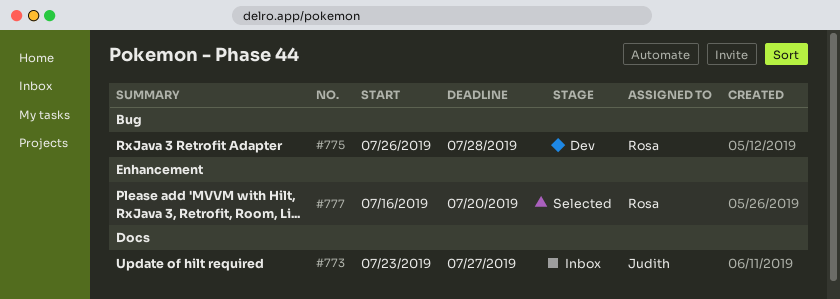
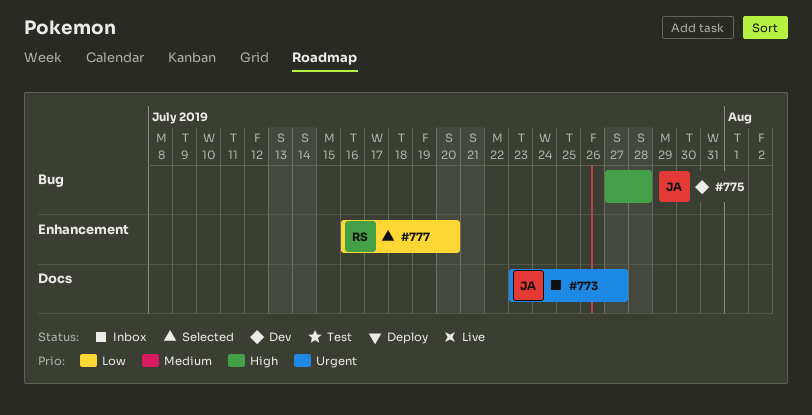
#775, owner: Rosa -> Judith
#775, start: Jul 26 -> Jul 27

